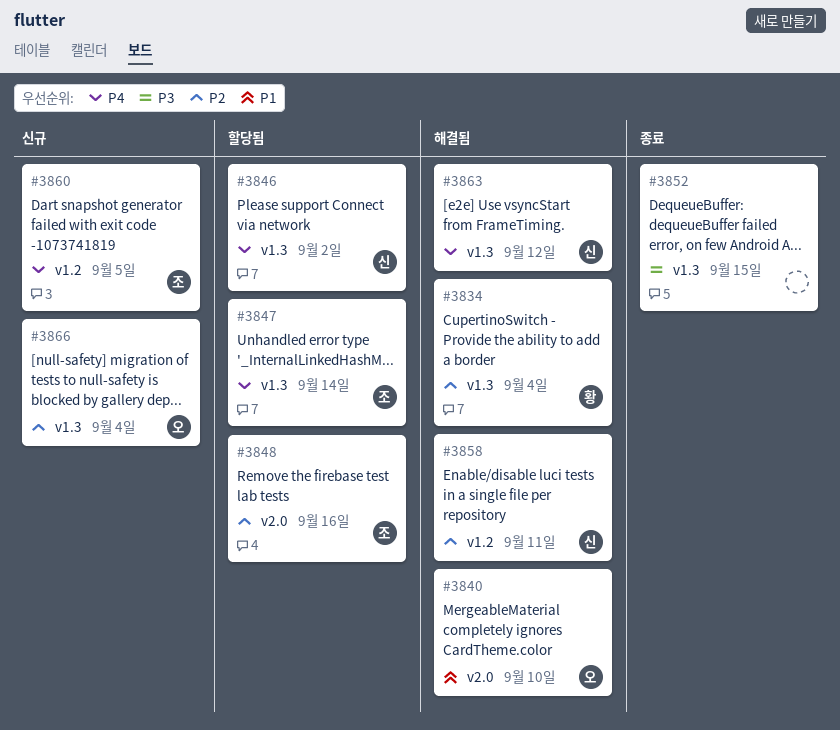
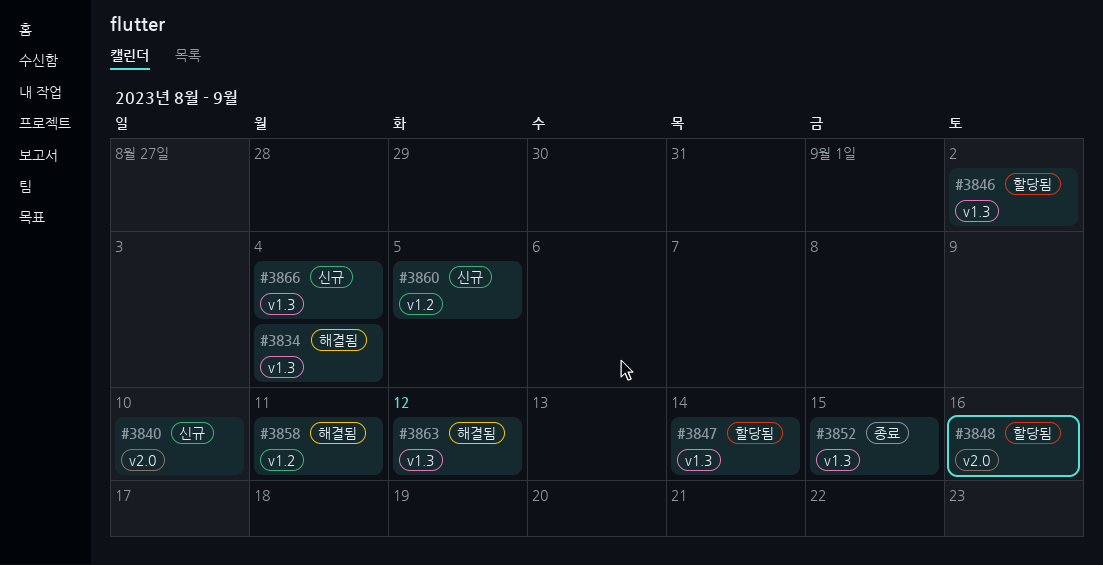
#3840, status: 해결됨 -> 신규

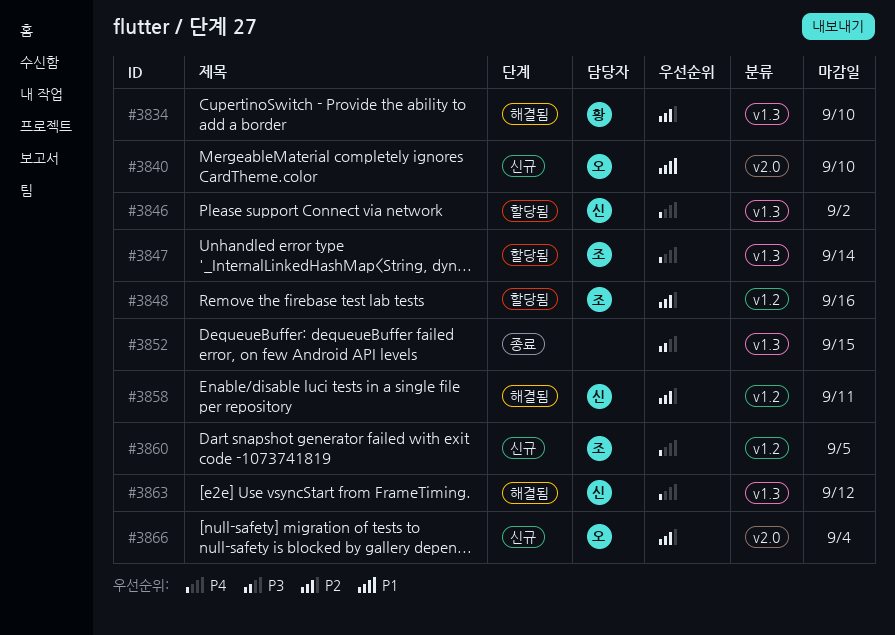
#3834, due: Sep 4 -> Sep 10
#3848, label: v2.0 -> v1.2
#3866, label: v1.3 -> v2.0

